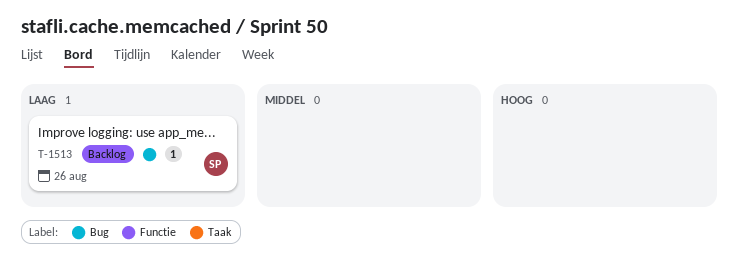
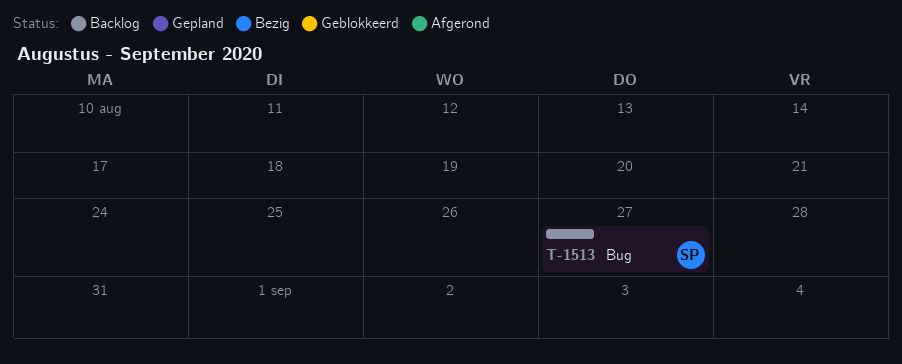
T-1513, due: Aug 26 -> Aug 27

